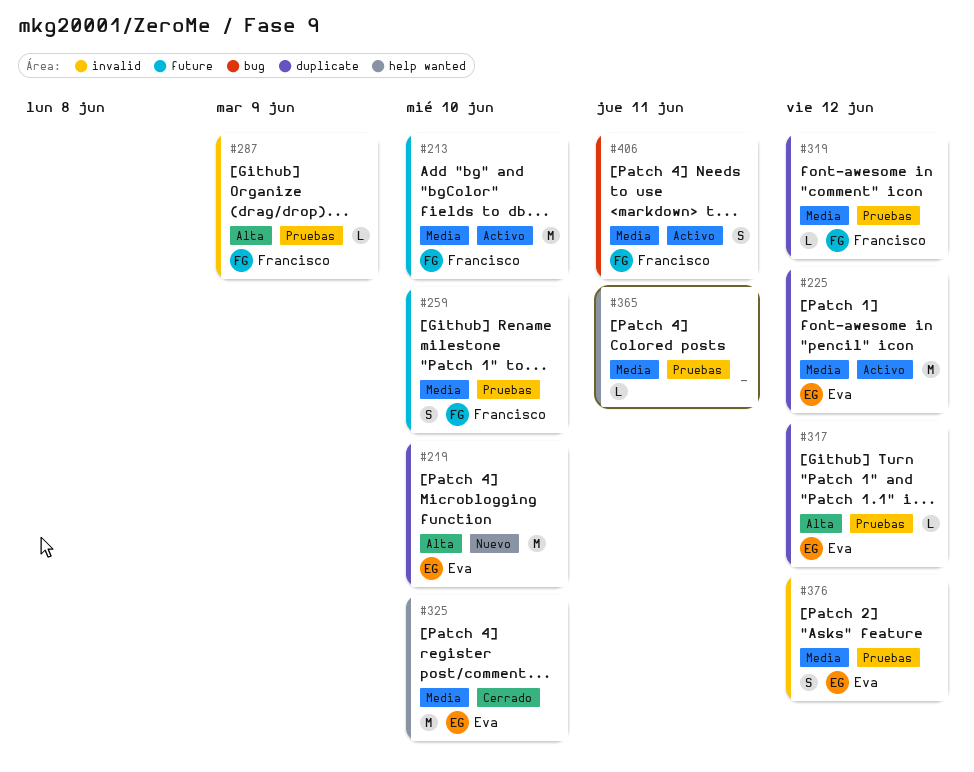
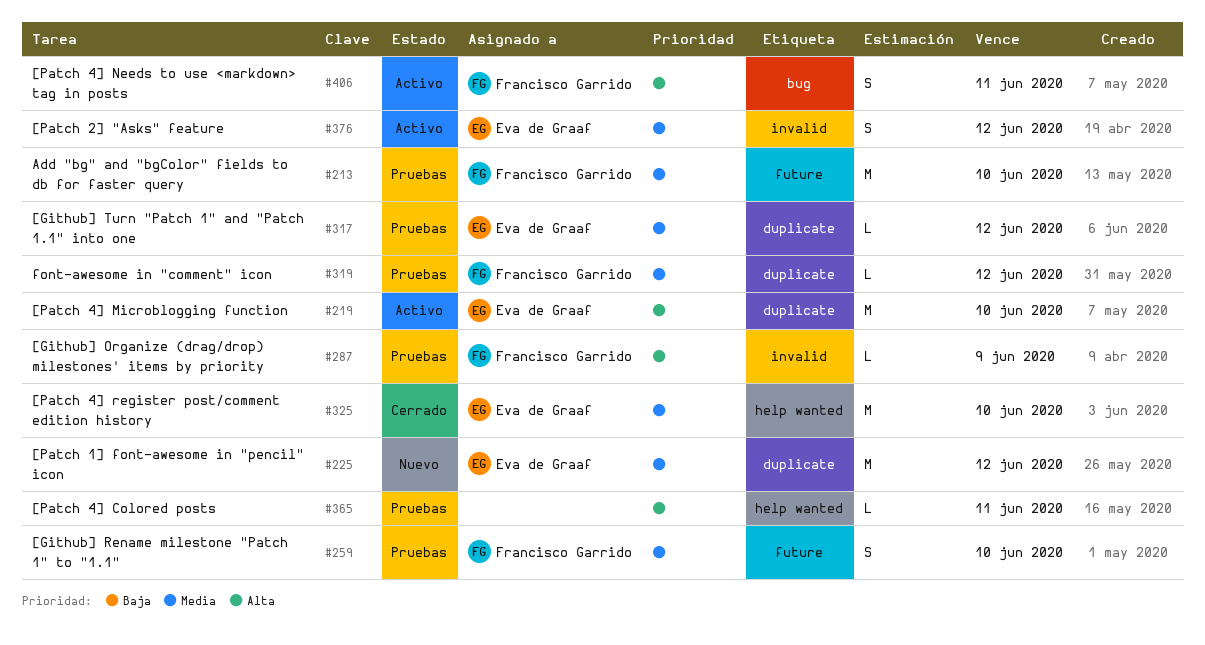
#213, status: Activo -> Pruebas
#219, status: Nuevo -> Activo
#225, status: Activo -> Nuevo
#317, priority: Alta -> Media
#365, priority: Media -> Alta
#376, status: Pruebas -> Activo
#406, priority: Media -> Alta

